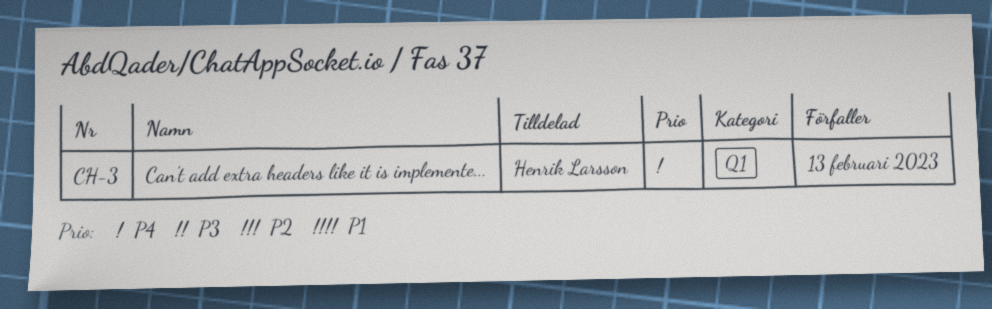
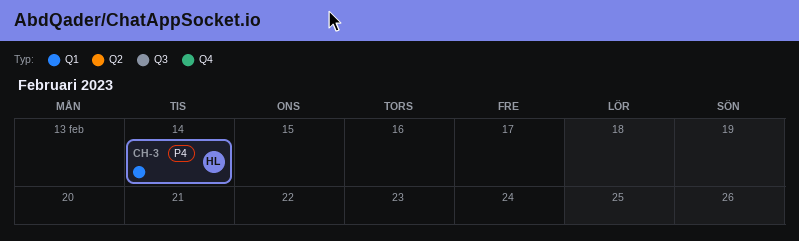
CH-3, due: Feb 13 -> Feb 14

